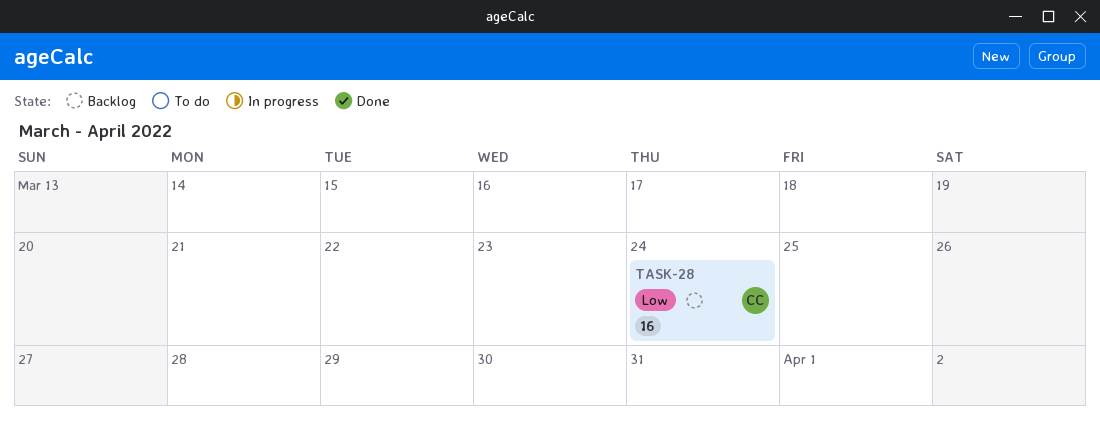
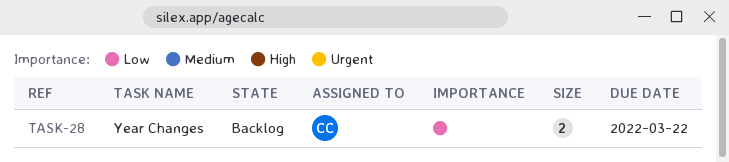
TASK-28, estimate: 16 -> 2
TASK-28, due: Mar 24 -> Mar 22

